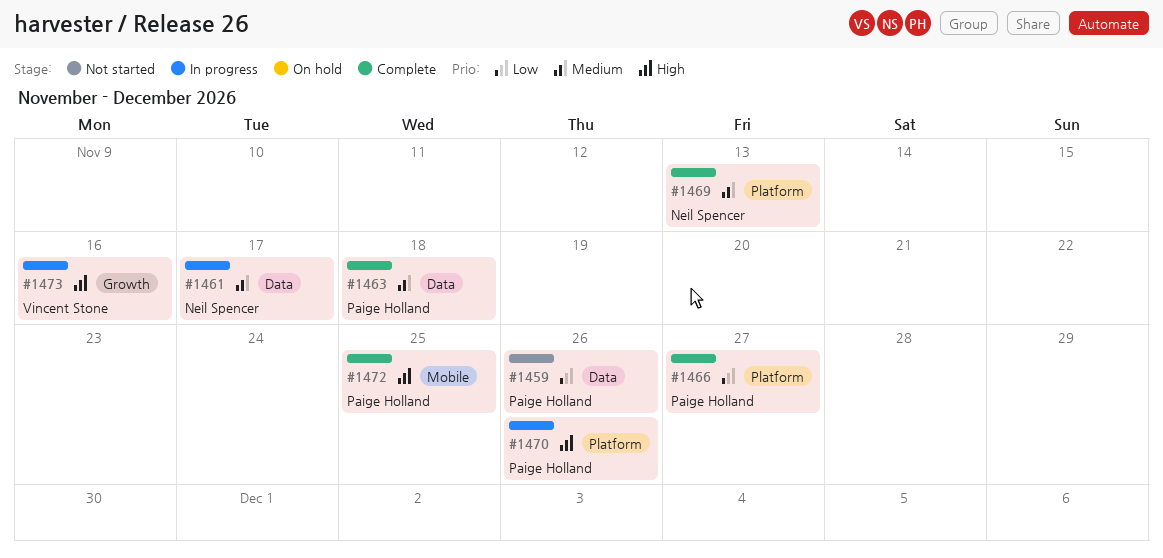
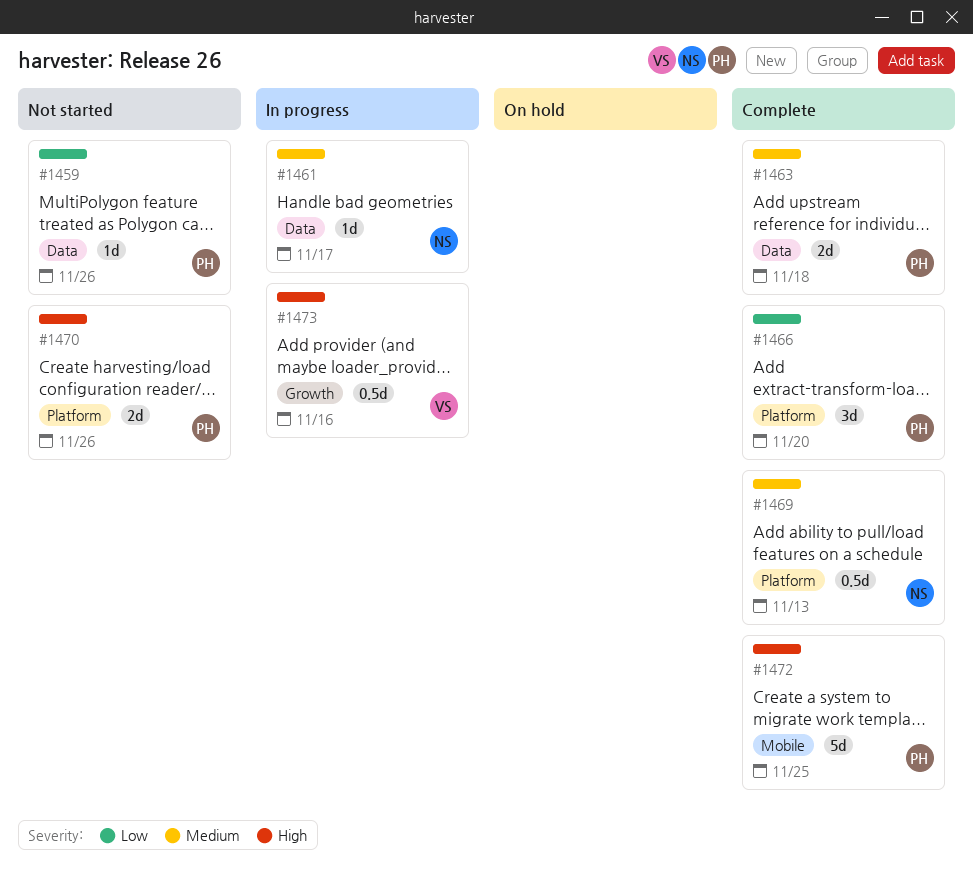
#1466, due: Nov 27 -> Nov 20
#1470, status: In progress -> Not started

